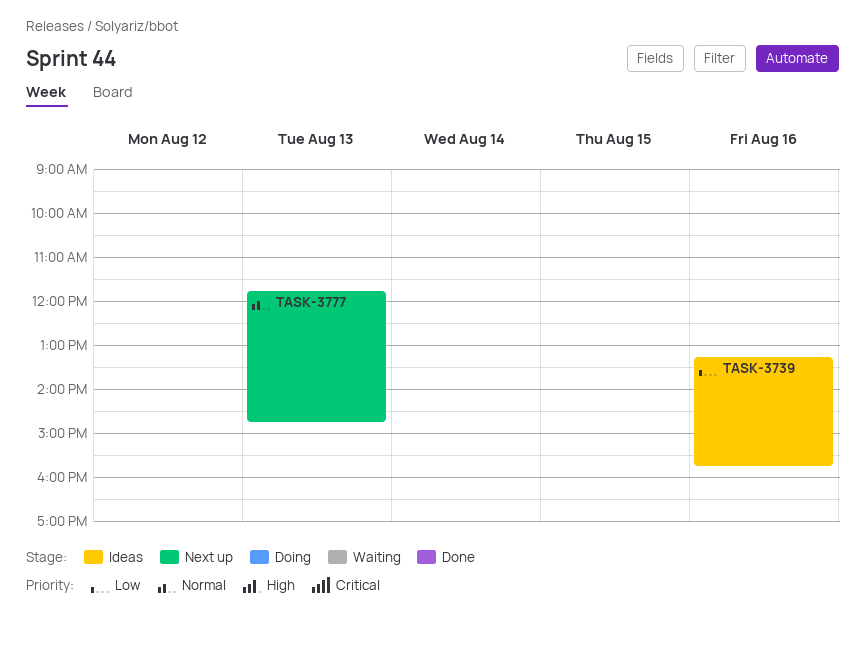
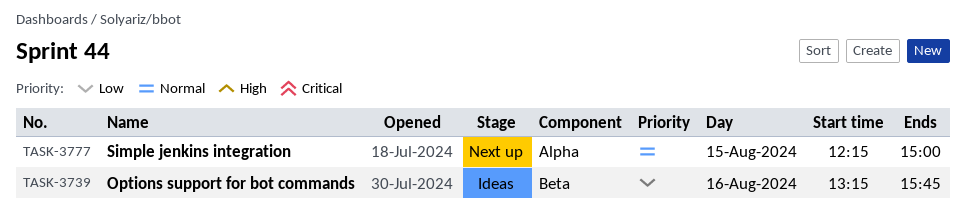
TASK-3777, day: Aug 13 -> Aug 15
TASK-3777, begins: 11:45 -> 12:15
TASK-3777, ends: 14:45 -> 15:00

